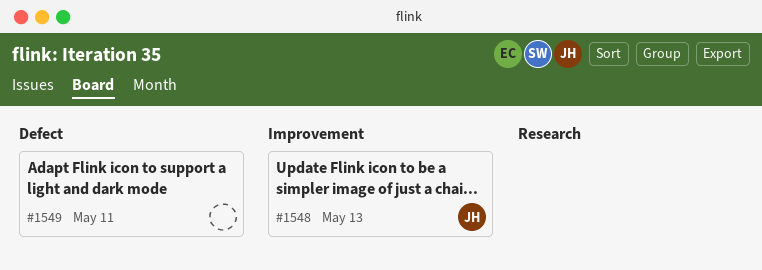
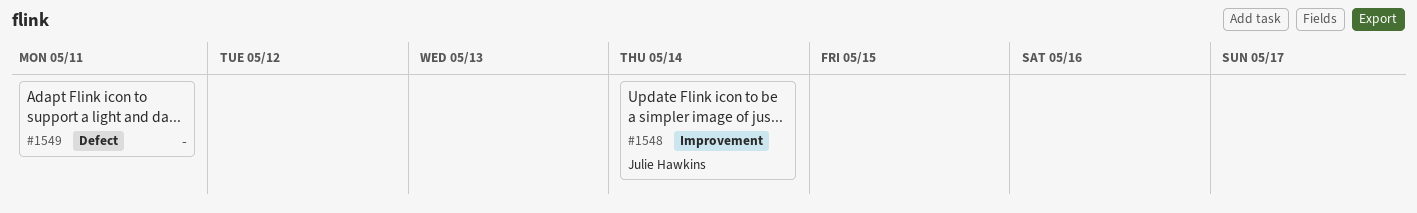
#1548, due: May 13 -> May 14

